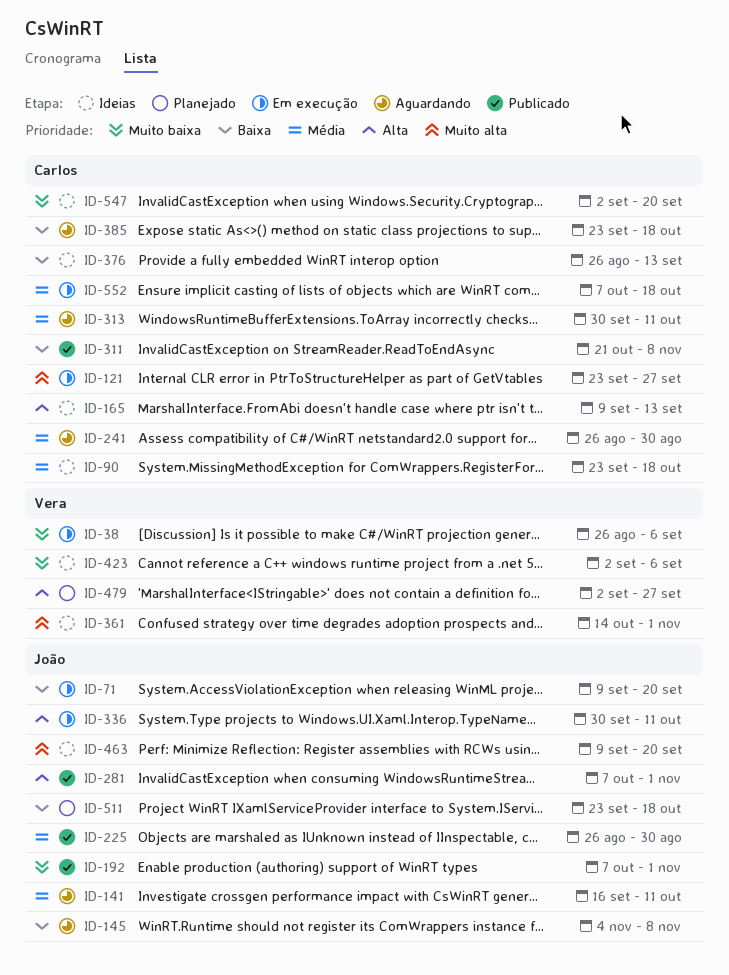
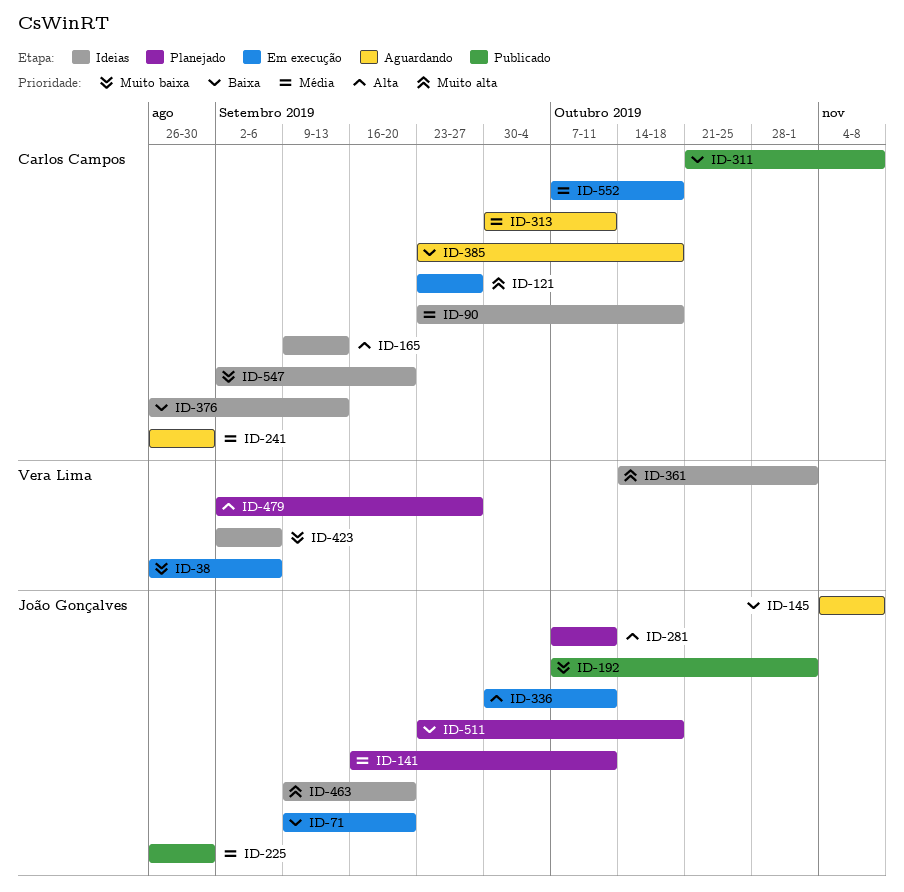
ID-141, status: Aguardando -> Planejado
ID-281, status: Publicado -> Planejado
ID-281, due: Nov 1 -> Oct 11

